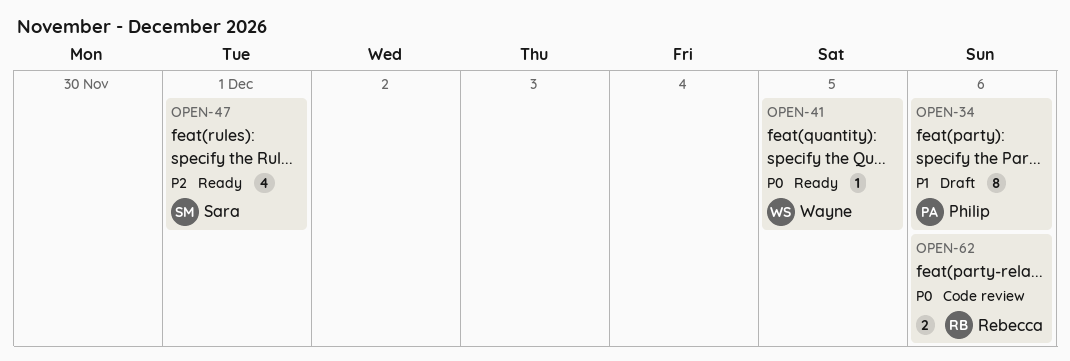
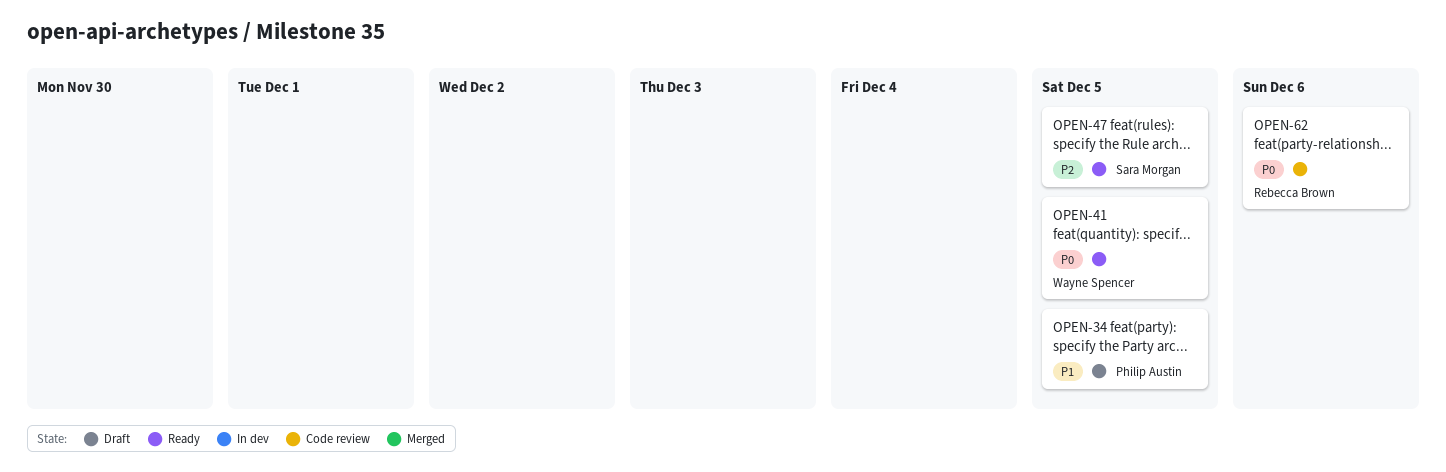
OPEN-34, due: Dec 6 -> Dec 5
OPEN-47, due: Dec 1 -> Dec 5

